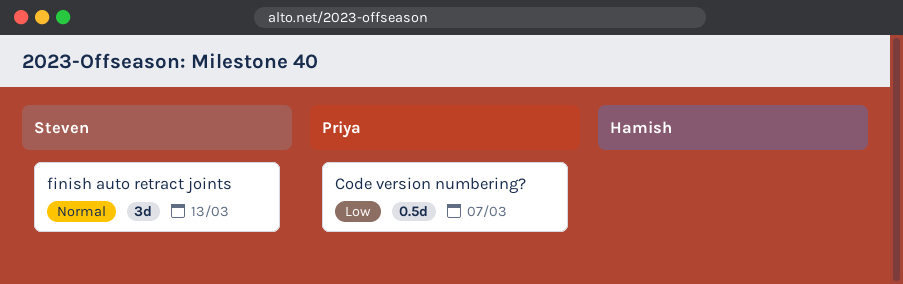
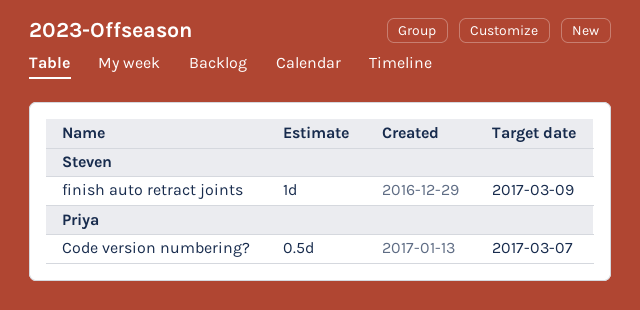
finish auto retract joints, estimate: 3d -> 1d
finish auto retract joints, due: Mar 13 -> Mar 9

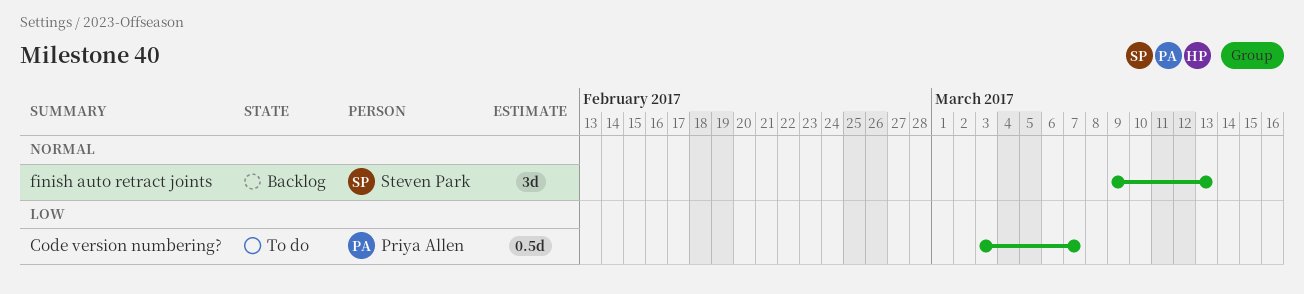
finish auto retract joints, estimate: 1d -> 3d
finish auto retract joints, due: Mar 9 -> Mar 13

